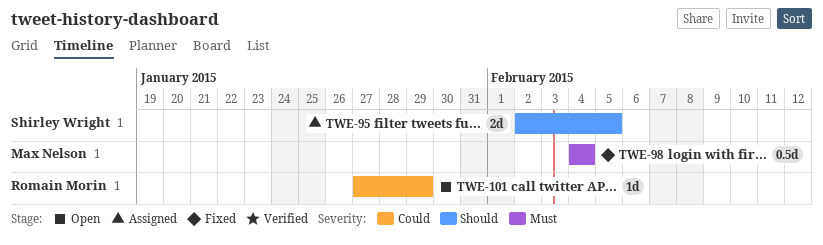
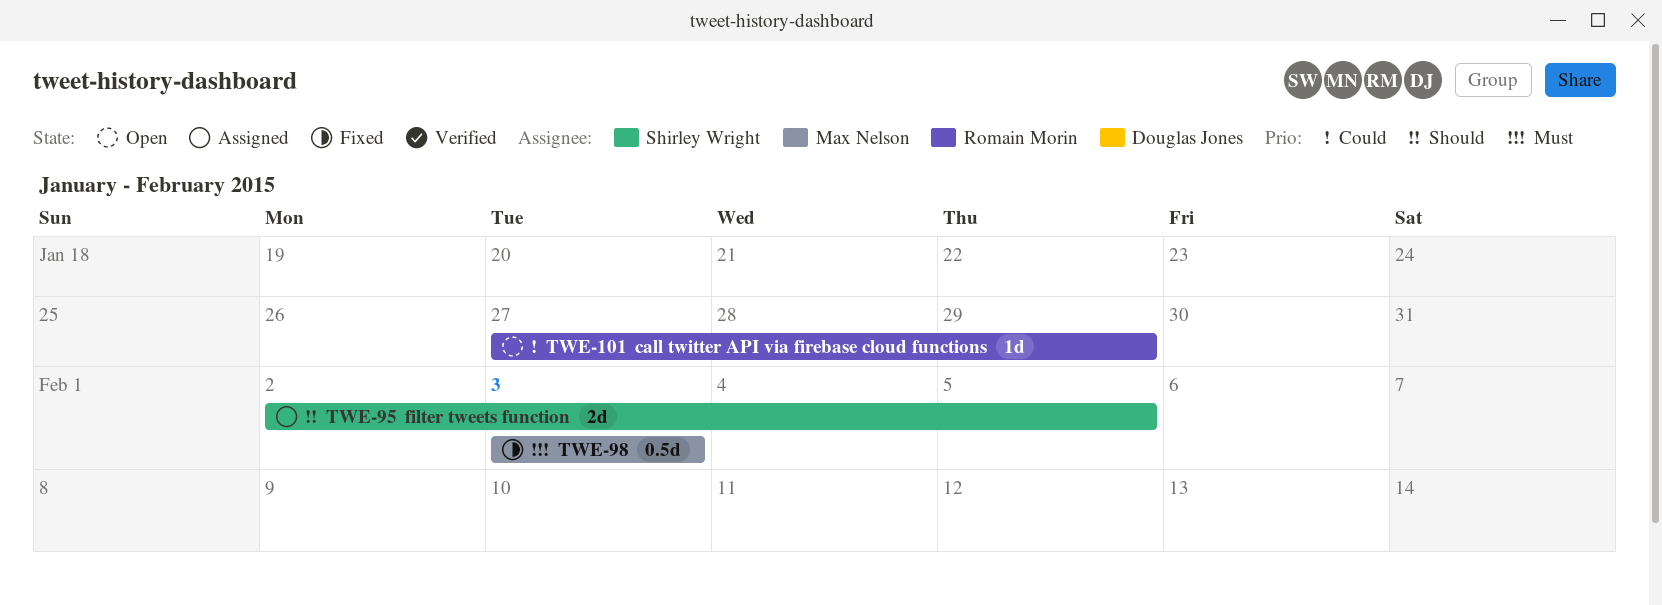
TWE-98, start: Feb 4 -> Feb 3
TWE-98, due: Feb 4 -> Feb 3

